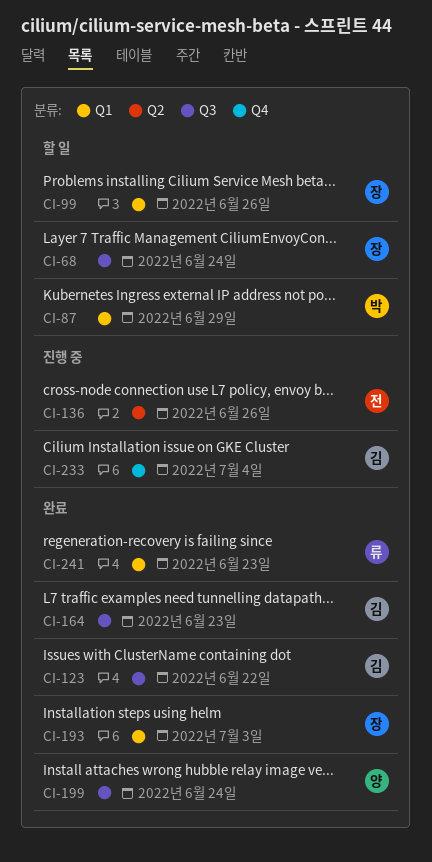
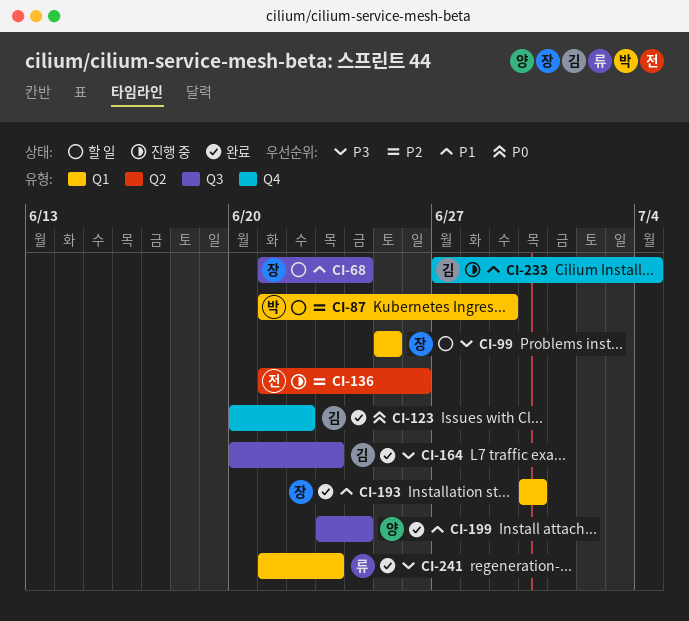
CI-99, due: Jun 26 -> Jun 25
CI-123, label: Q3 -> Q4
CI-193, due: Jul 3 -> Jun 30

